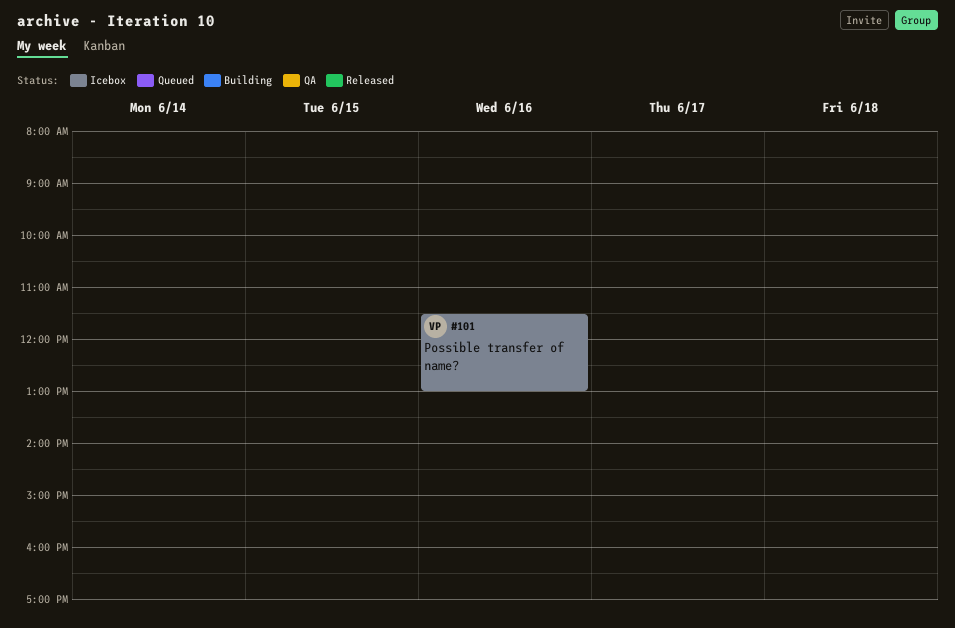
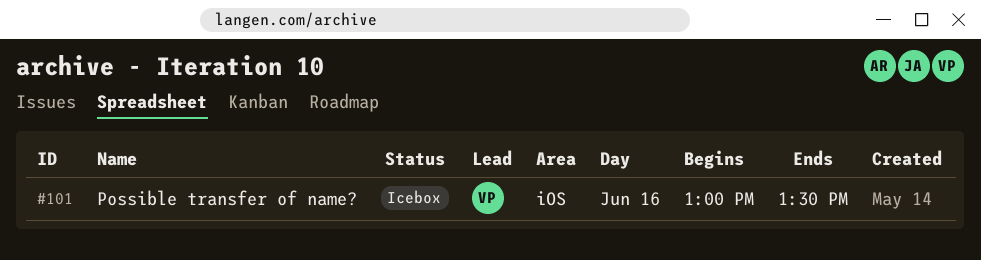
#101, begins: 11:30 -> 13:00
#101, ends: 13:00 -> 13:30

